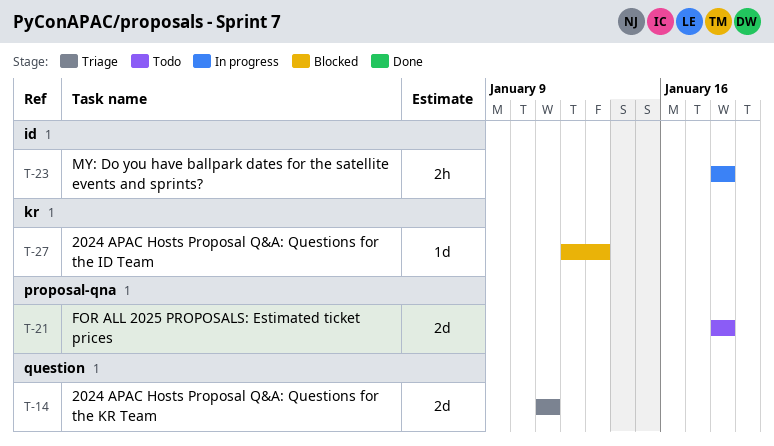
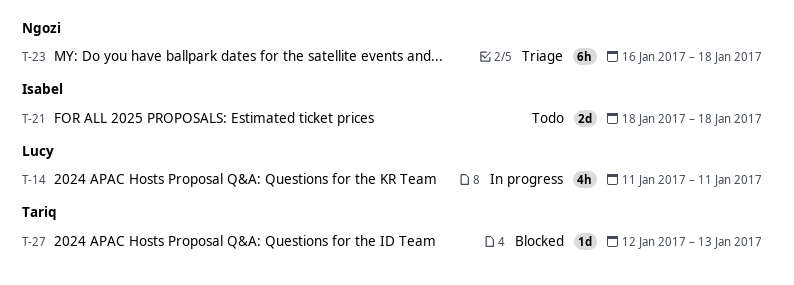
T-14, status: Triage -> In progress
T-14, estimate: 2d -> 4h
T-23, status: In progress -> Triage
T-23, estimate: 2h -> 6h
T-23, start: Jan 18 -> Jan 16

